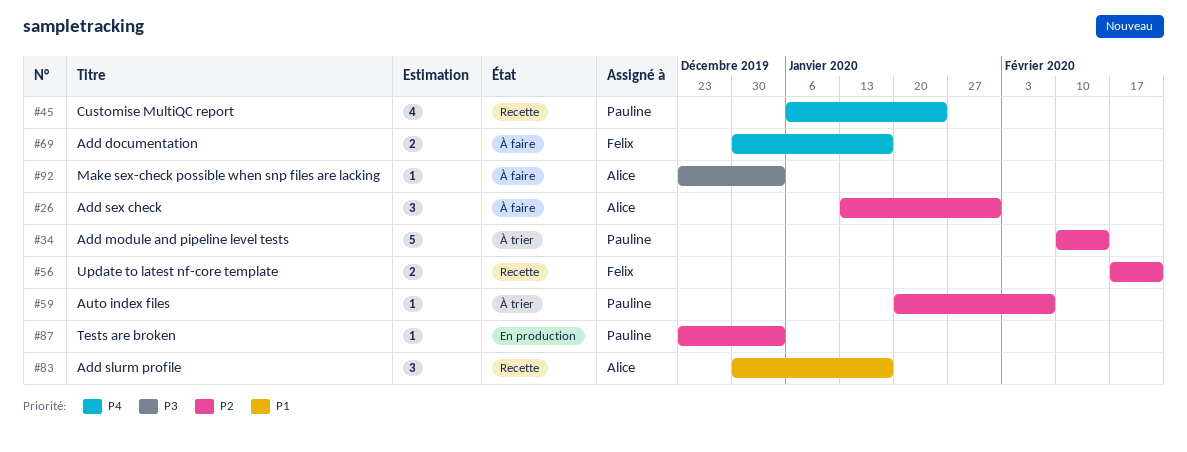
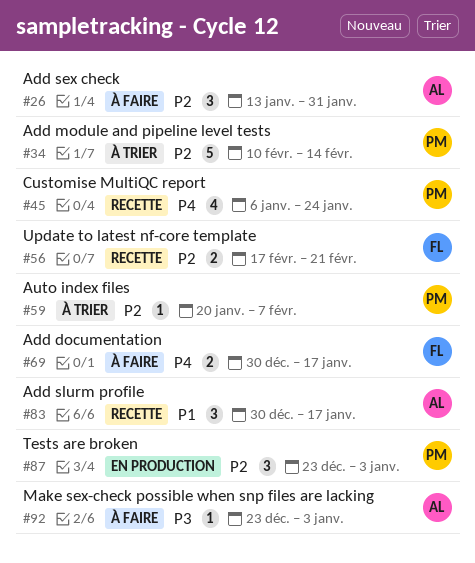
#87, estimate: 1 -> 3

